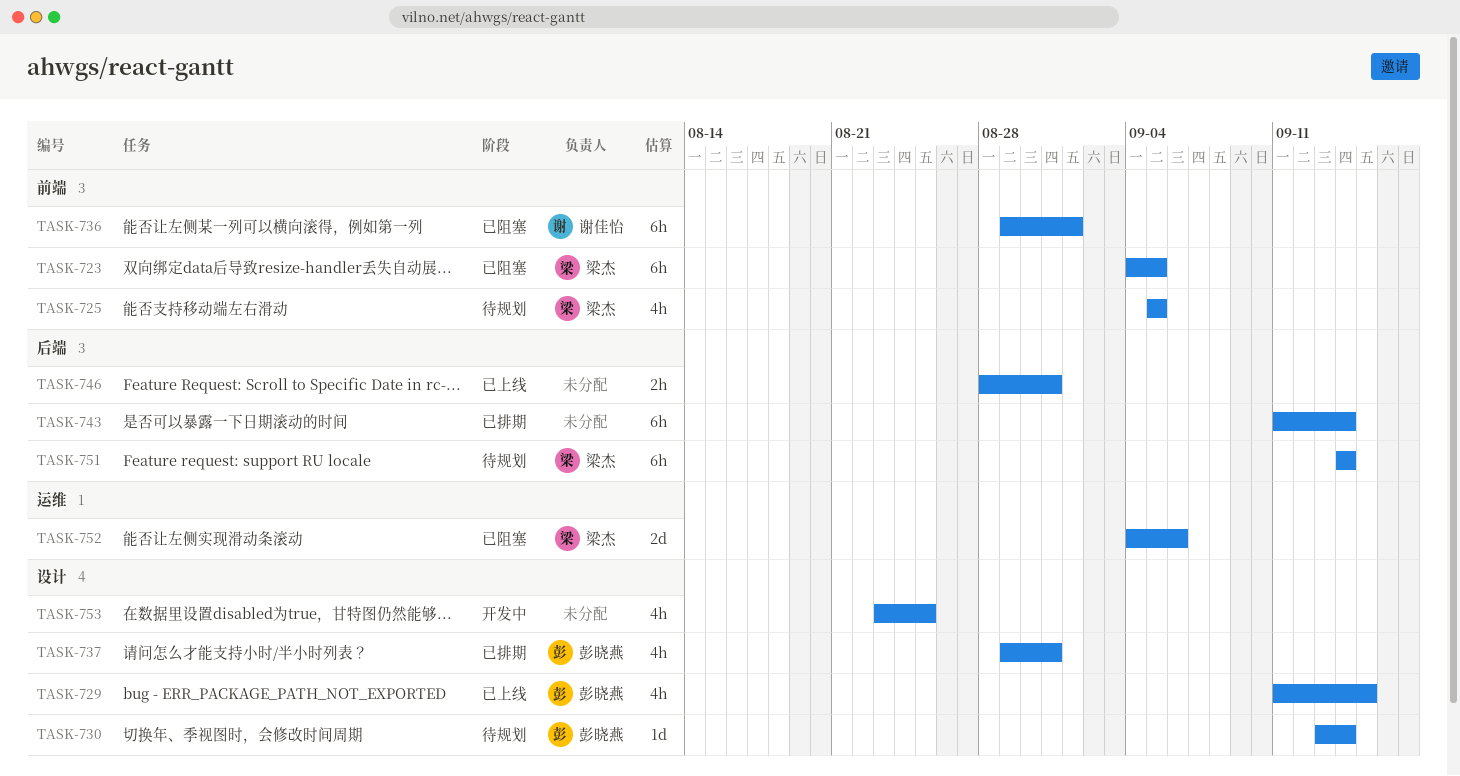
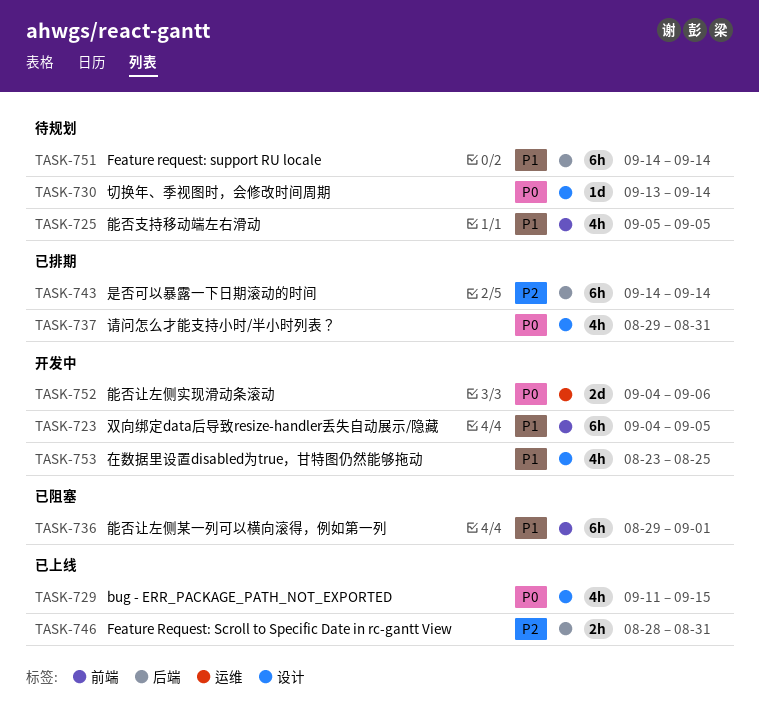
TASK-723, status: 已阻塞 -> 开发中
TASK-743, start: Sep 11 -> Sep 14
TASK-752, status: 已阻塞 -> 开发中

